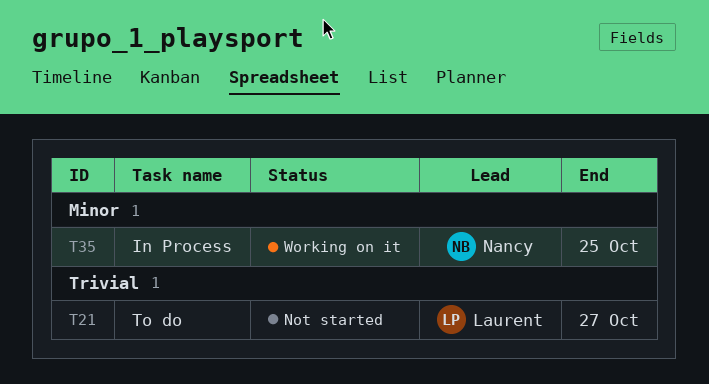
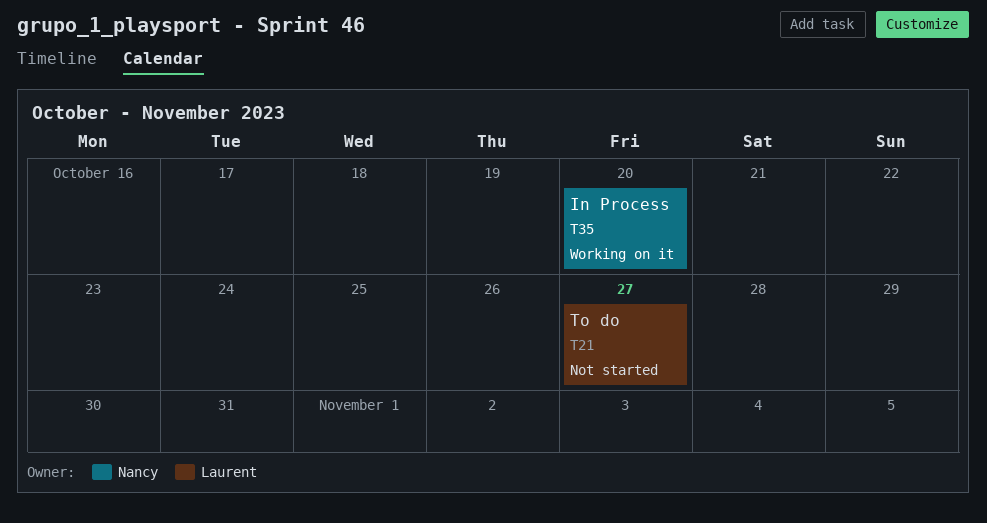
T35, due: Oct 25 -> Oct 20

